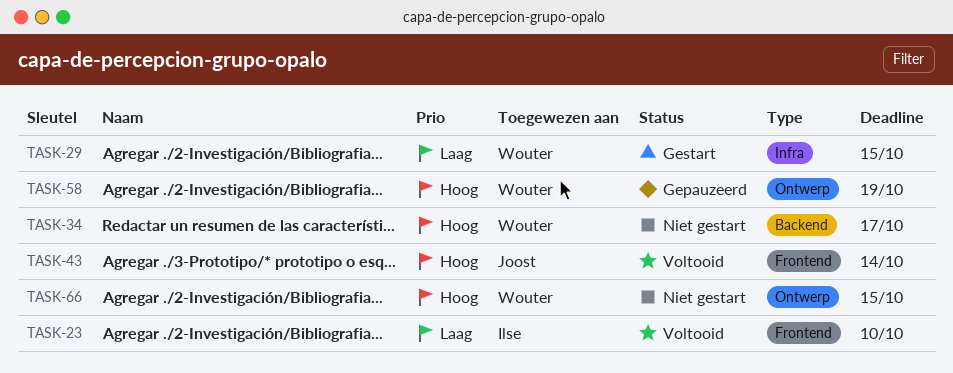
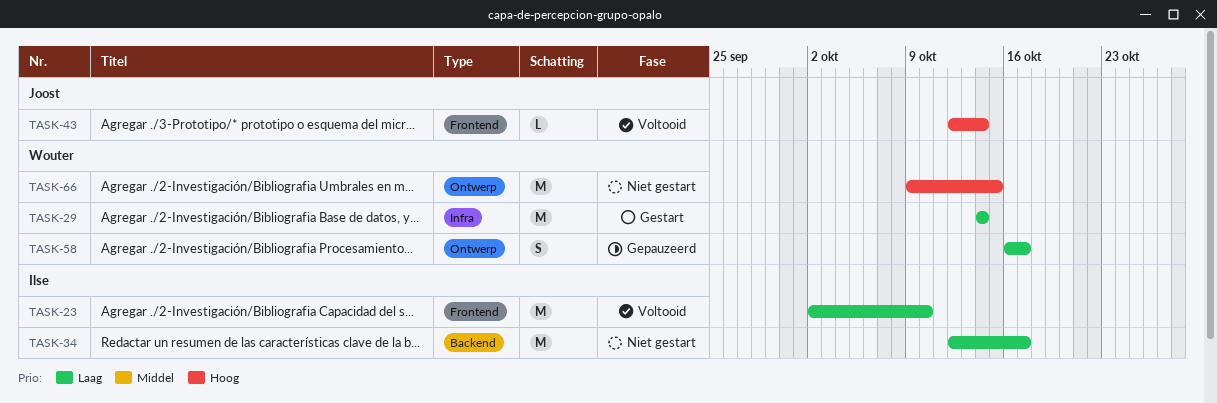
TASK-29, due: Oct 15 -> Oct 14
TASK-34, owner: Wouter -> Ilse
TASK-34, priority: Hoog -> Laag
TASK-58, priority: Hoog -> Laag
TASK-58, due: Oct 19 -> Oct 17

